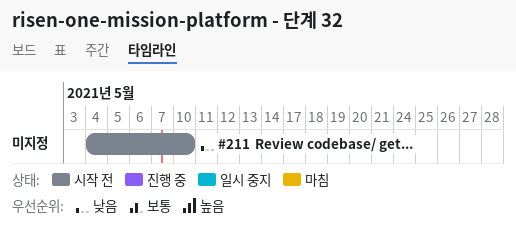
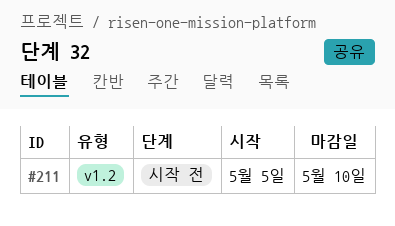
#211, start: May 4 -> May 5

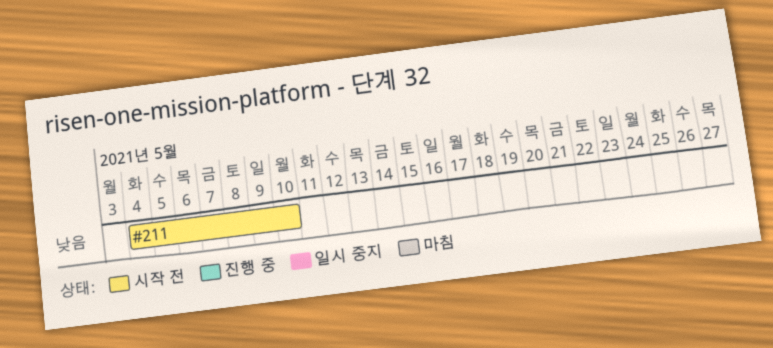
#211, start: May 5 -> May 4

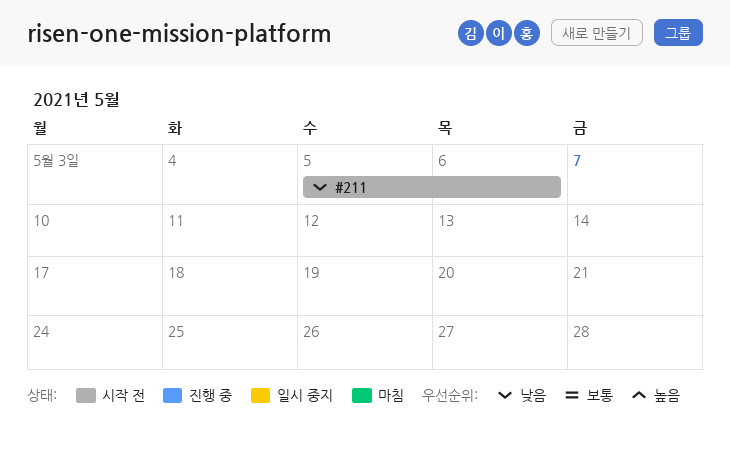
#211, start: May 4 -> May 5
#211, due: May 10 -> May 6

